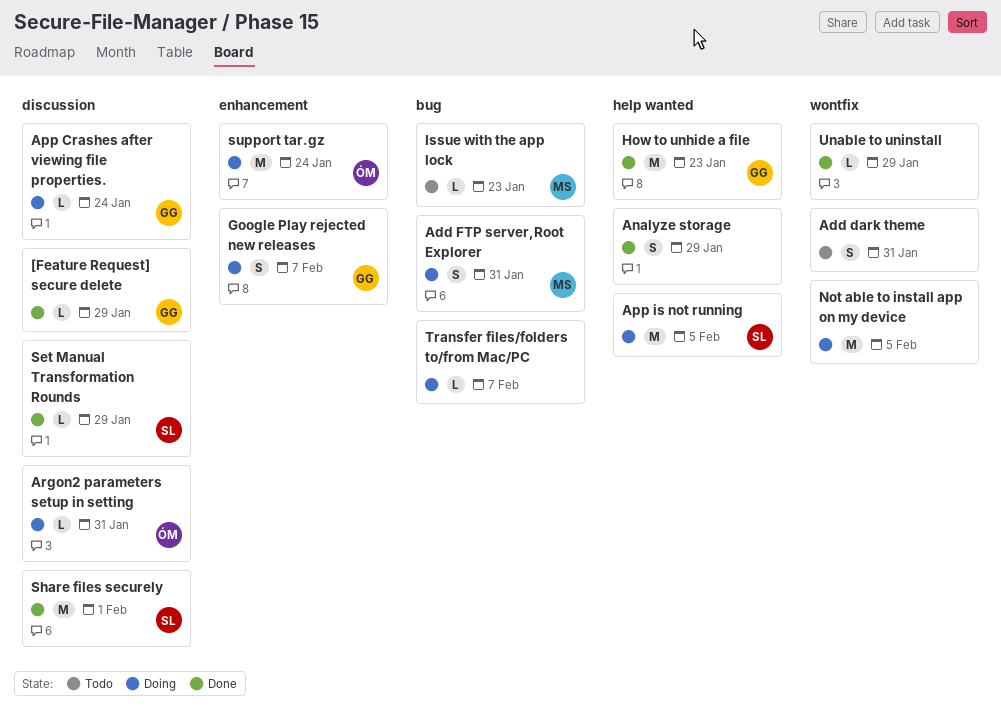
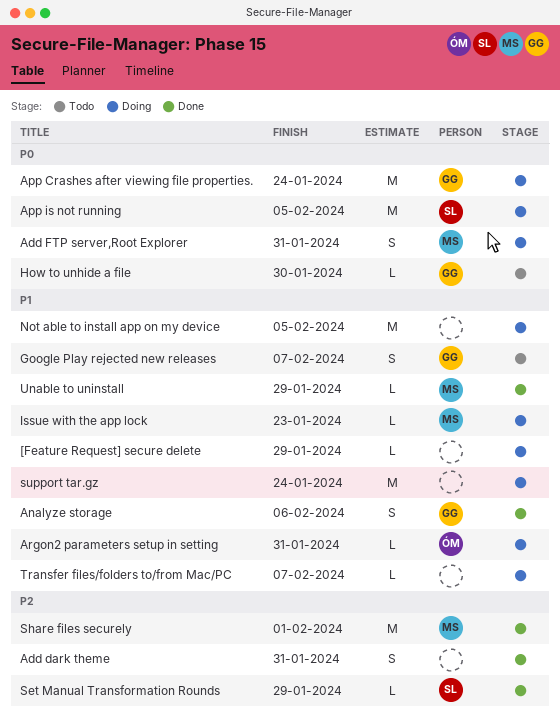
[Feature Request] secure delete, status: Done -> Doing
[Feature Request] secure delete, owner: GG -> none
Add dark theme, status: Todo -> Done
Analyze storage, owner: none -> GG
Analyze storage, due: Jan 29 -> Feb 6
App Crashes after viewing file properties., estimate: L -> M
Google Play rejected new releases, status: Doing -> Todo
How to unhide a file, status: Done -> Todo
How to unhide a file, estimate: M -> L
How to unhide a file, due: Jan 23 -> Jan 30
Issue with the app lock, status: Todo -> Doing
Share files securely, owner: SL -> MS
support tar.gz, owner: ÓM -> none
Unable to uninstall, owner: none -> MS

